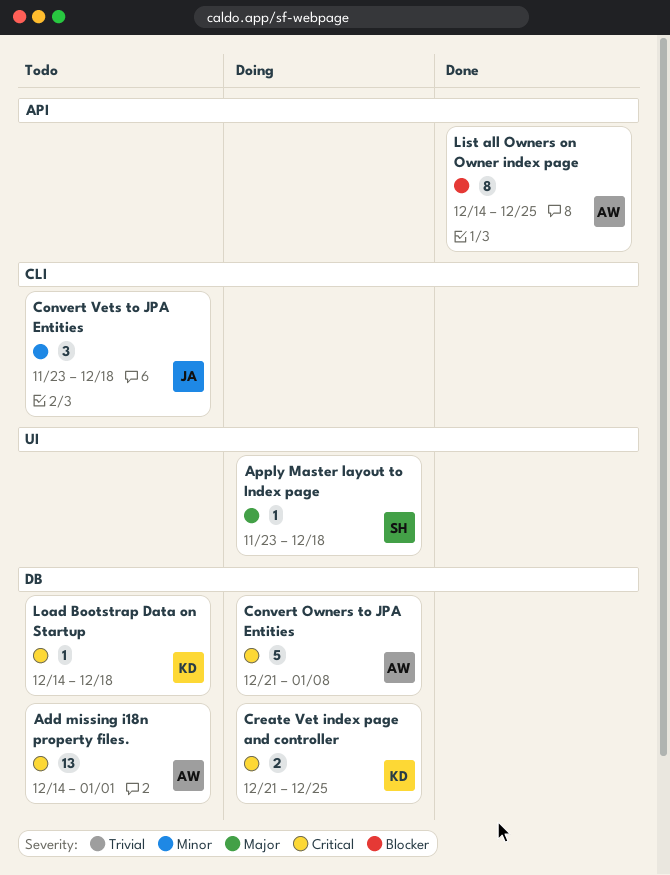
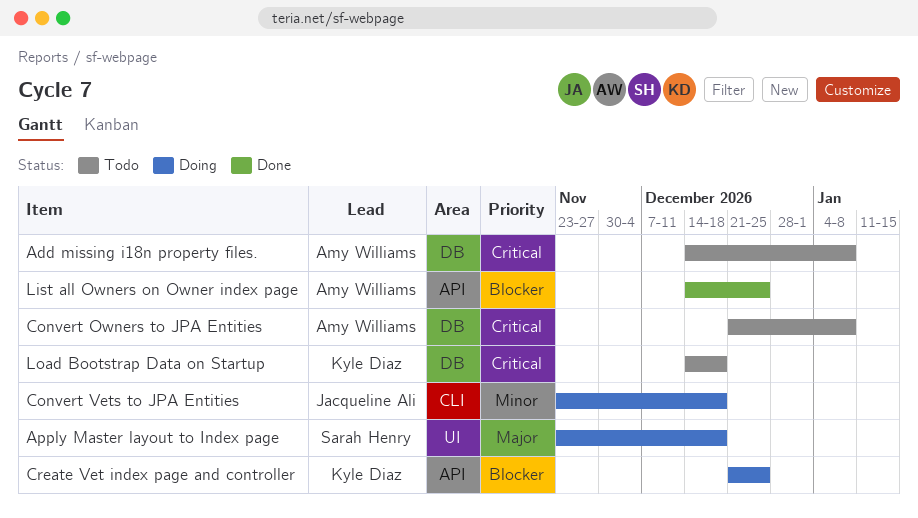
Add missing i18n property files., due: Jan 1 -> Jan 8
Convert Owners to JPA Entities, status: Doing -> Todo
Convert Vets to JPA Entities, status: Todo -> Doing
Create Vet index page and controller, priority: Critical -> Blocker
Create Vet index page and controller, label: DB -> API

